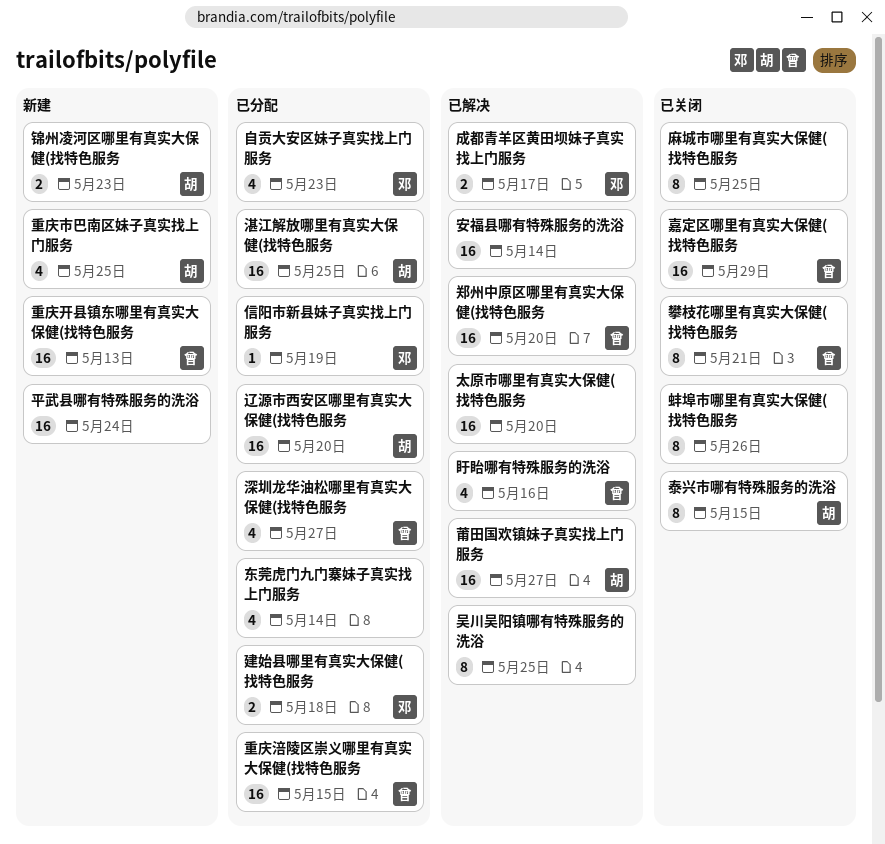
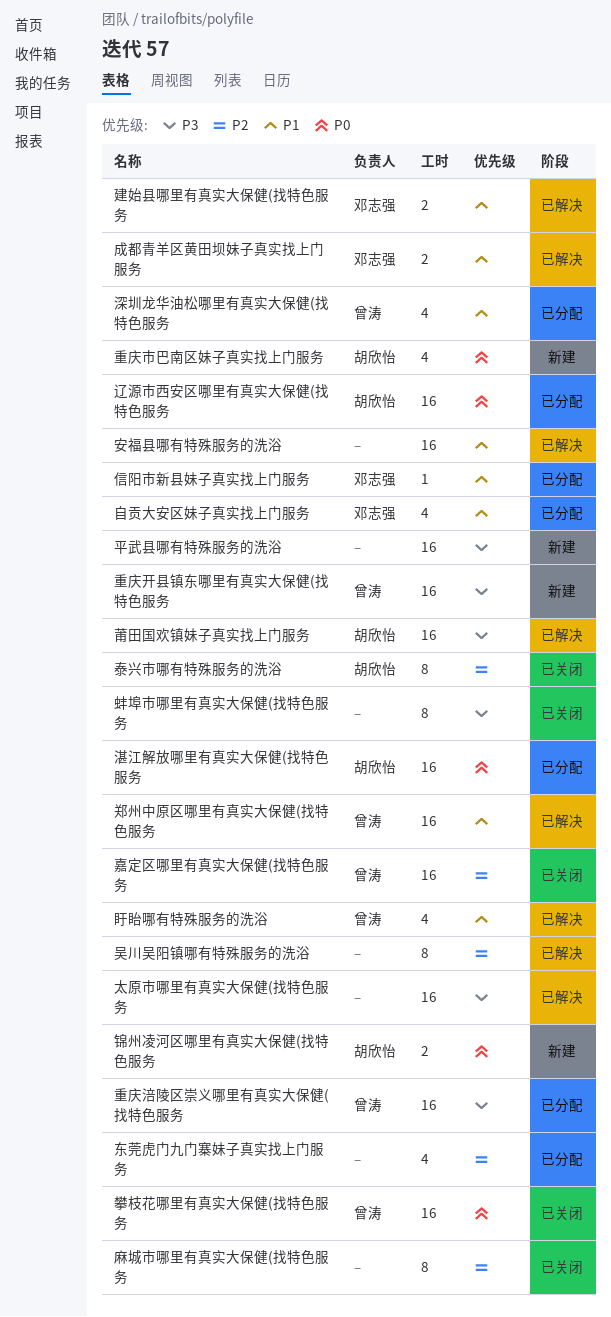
建始县哪里有真实大保健(找特色服务, status: 已分配 -> 已解决
攀枝花哪里有真实大保健(找特色服务, estimate: 8 -> 16

